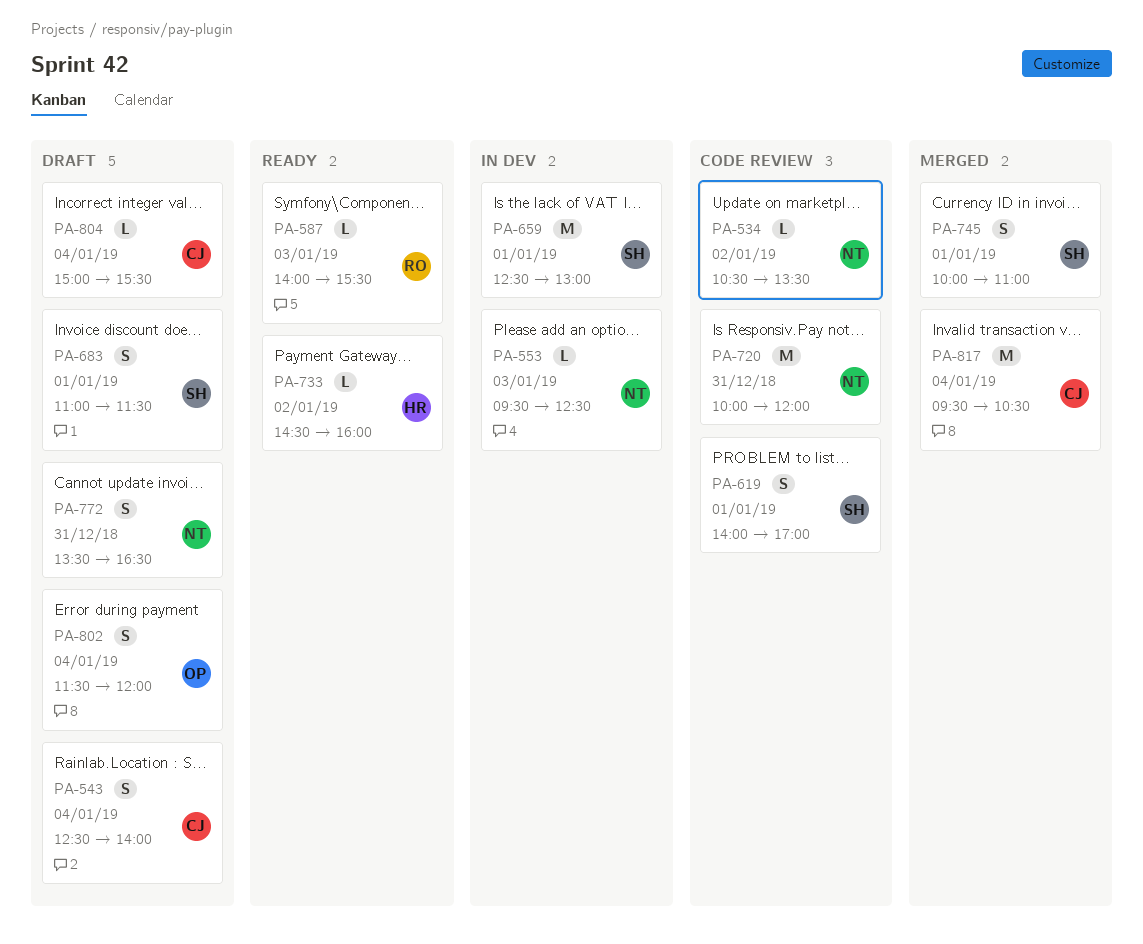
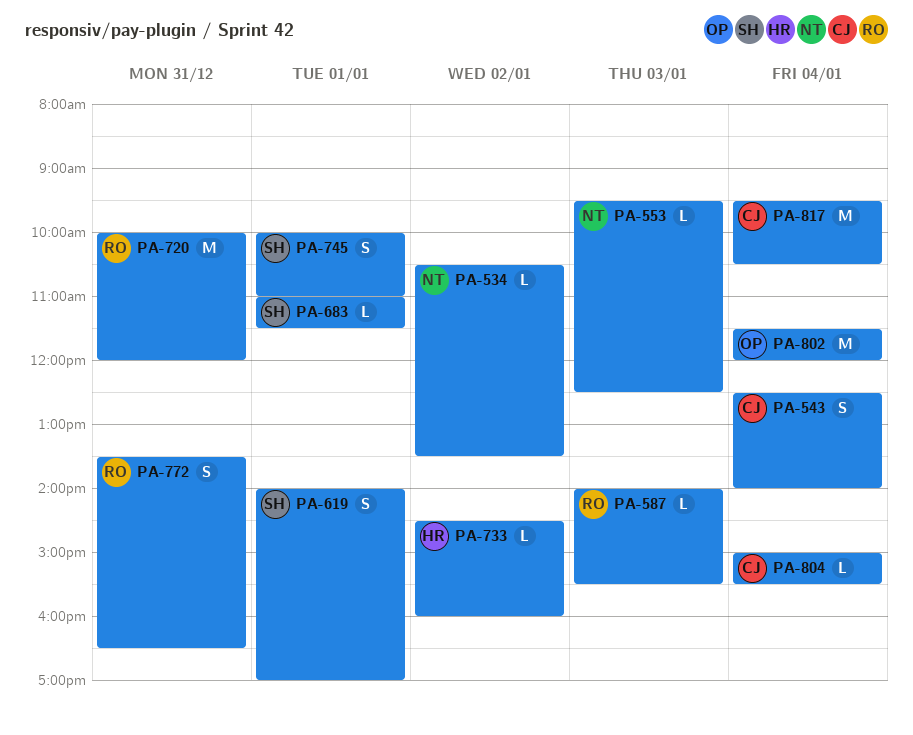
PA-659: present -> none
PA-683, estimate: S -> L
PA-720, owner: NT -> RO
PA-772, owner: NT -> RO
PA-802, estimate: S -> M

